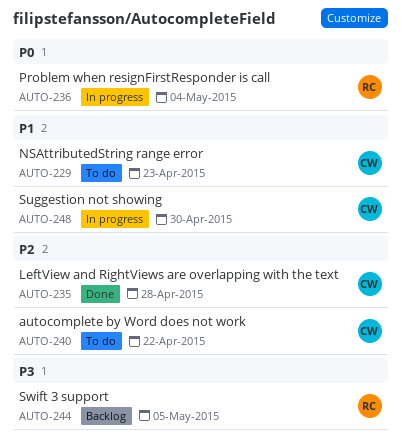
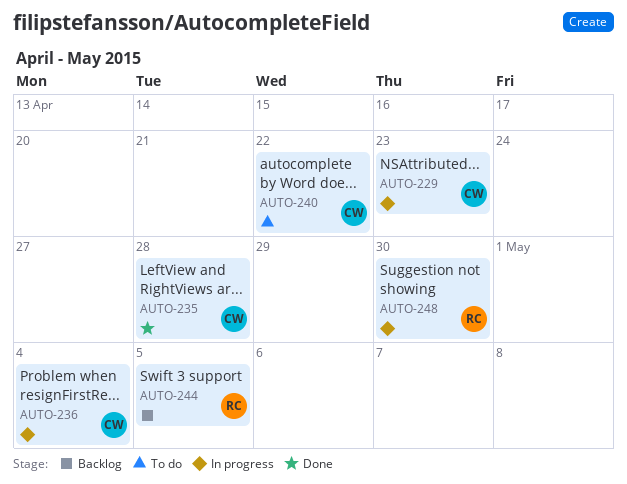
AUTO-229, status: To do -> In progress
AUTO-236, owner: RC -> CW
AUTO-248, owner: CW -> RC

